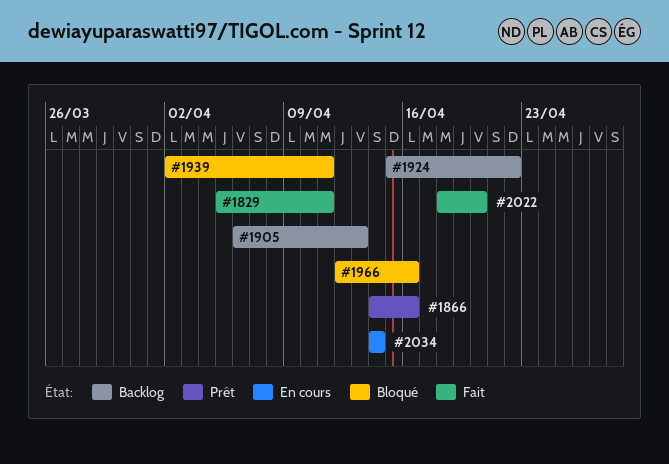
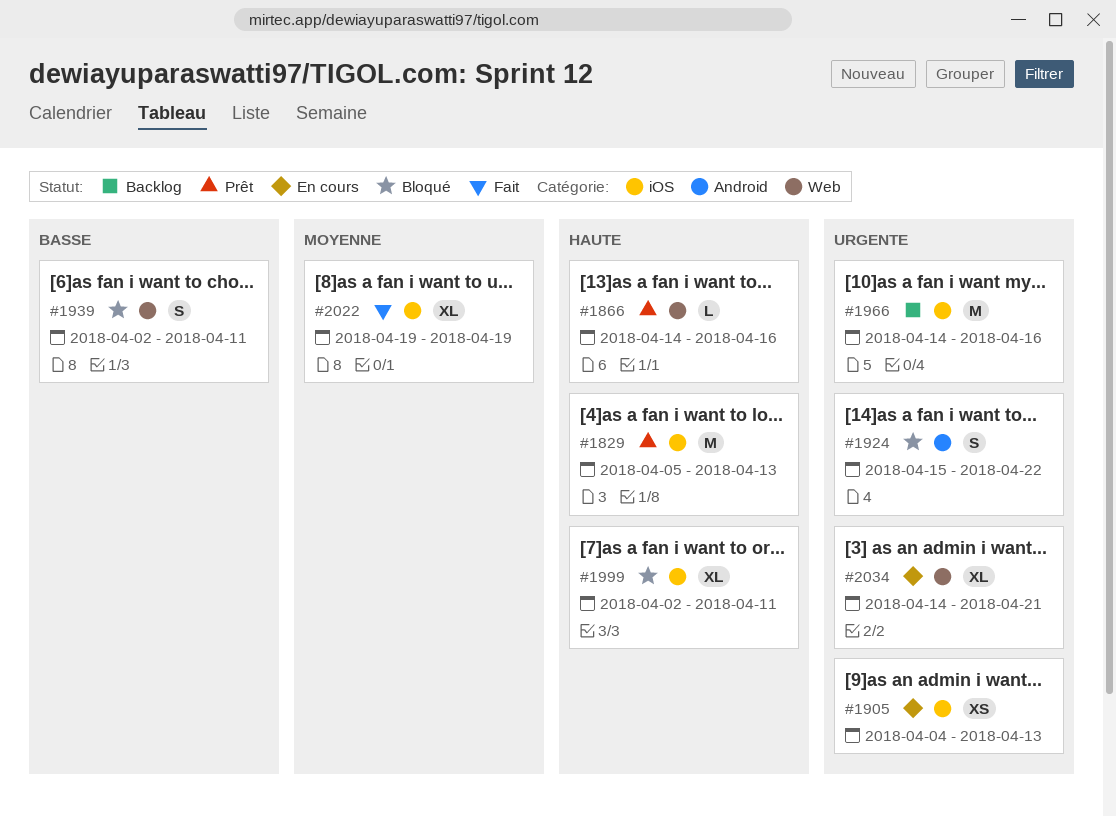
#1829, status: Fait -> Prêt
#1829, due: Apr 11 -> Apr 13
#1905, status: Backlog -> En cours
#1905, start: Apr 6 -> Apr 4
#1924, status: Backlog -> Bloqué
#1966, status: Bloqué -> Backlog
#1966, start: Apr 12 -> Apr 14
#1999: none -> present
#2022, start: Apr 18 -> Apr 19
#2022, due: Apr 20 -> Apr 19
#2034, due: Apr 14 -> Apr 21

